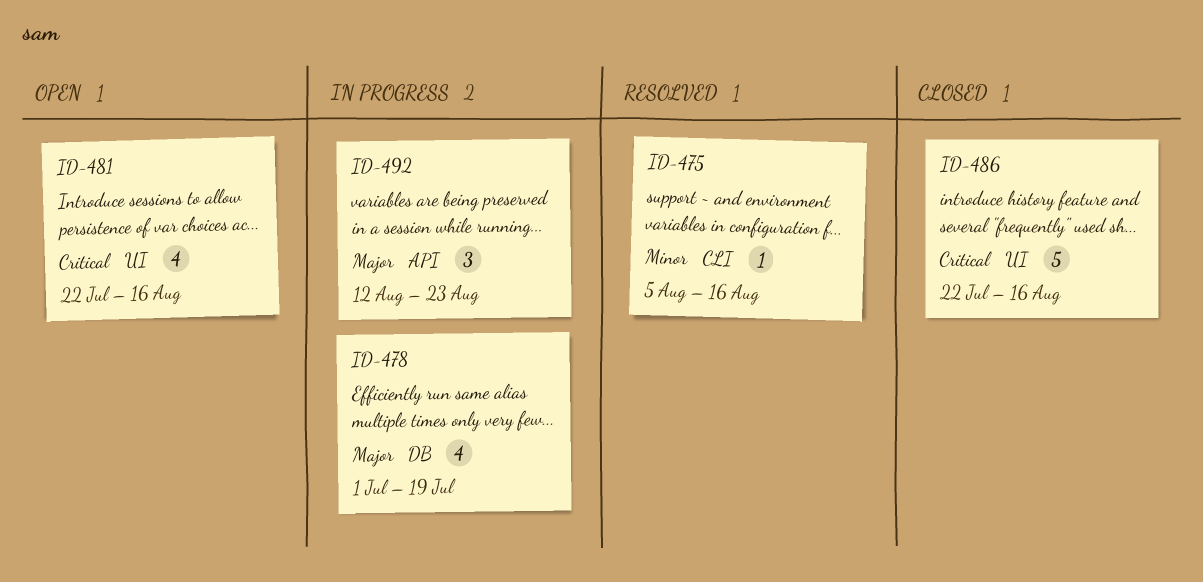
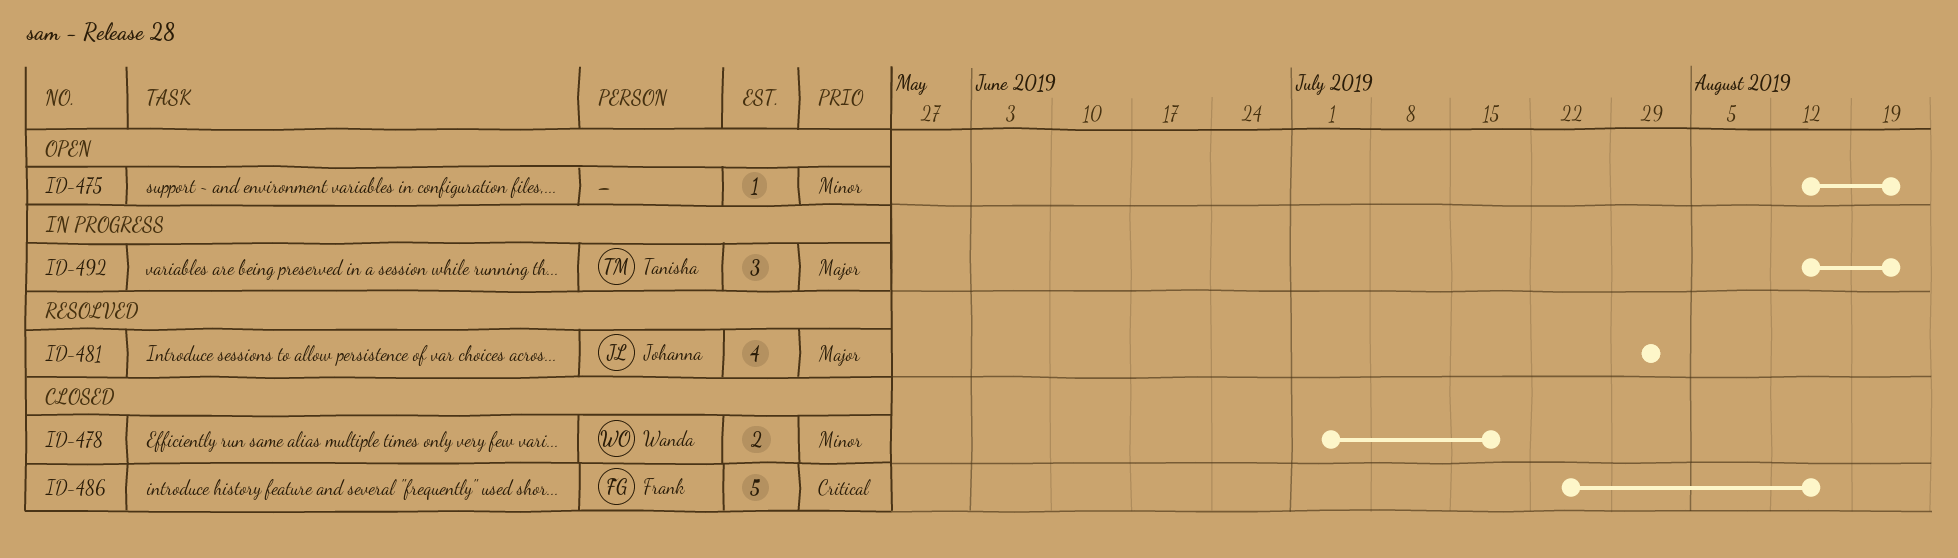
ID-475, status: Resolved -> Open
ID-475, start: Aug 5 -> Aug 12
ID-475, due: Aug 16 -> Aug 23
ID-478, status: In progress -> Closed
ID-478, priority: Major -> Minor
ID-478, estimate: 4 -> 2
ID-481, status: Open -> Resolved
ID-481, priority: Critical -> Major
ID-481, start: Jul 22 -> Jul 29
ID-481, due: Aug 16 -> Aug 2

